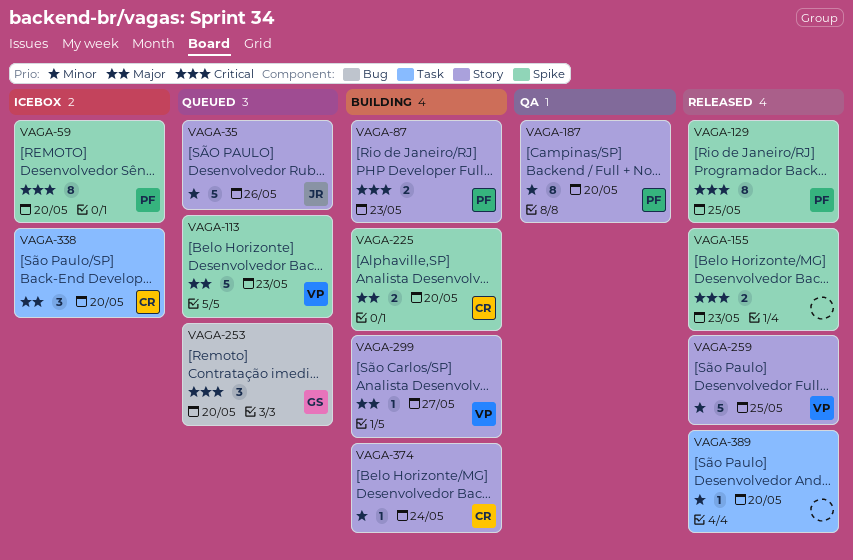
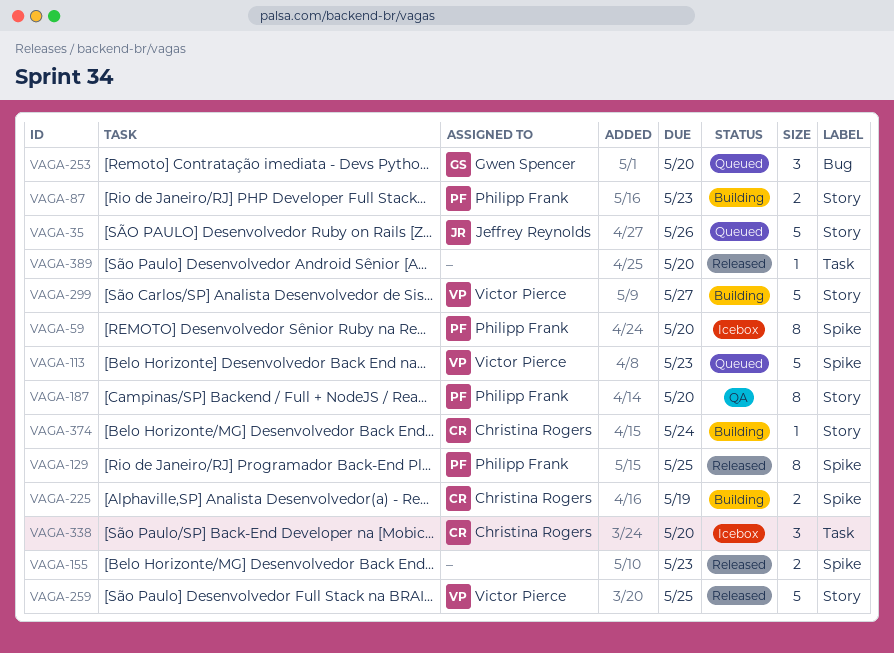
VAGA-225, due: May 20 -> May 19
VAGA-299, estimate: 1 -> 5

